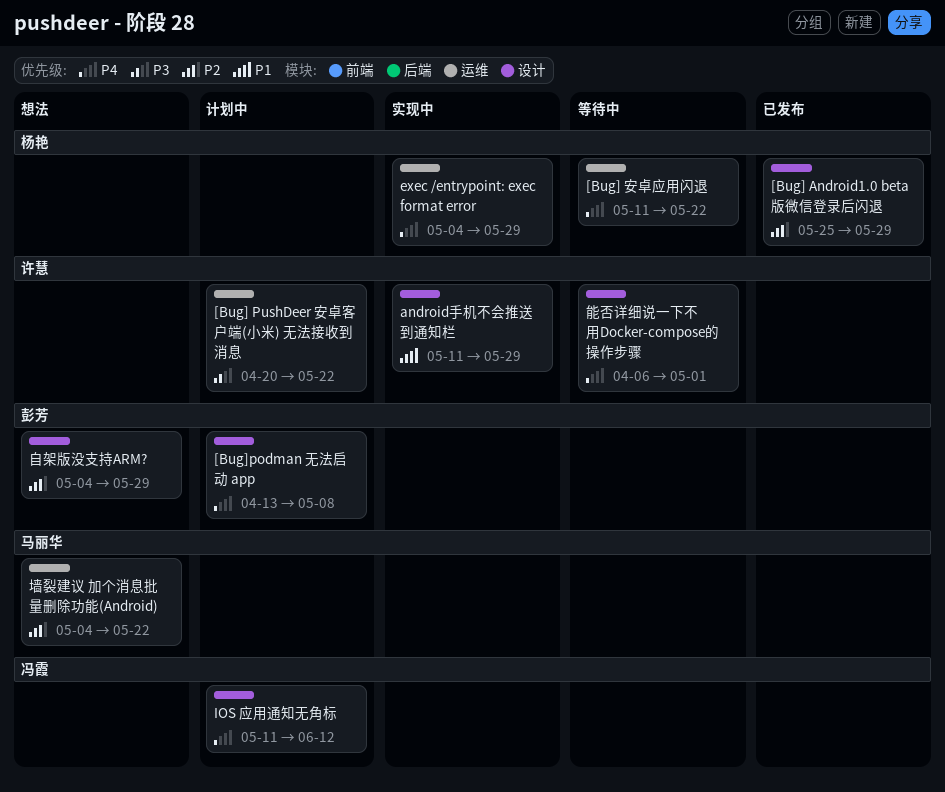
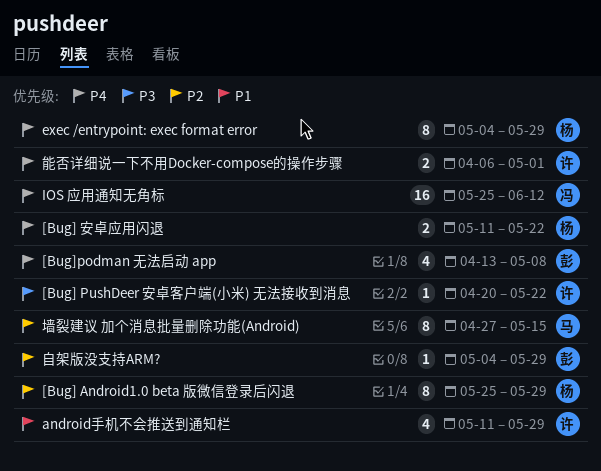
IOS 应用通知无角标, start: May 11 -> May 25
墙裂建议 加个消息批量删除功能(Android), start: May 4 -> Apr 27
墙裂建议 加个消息批量删除功能(Android), due: May 22 -> May 15

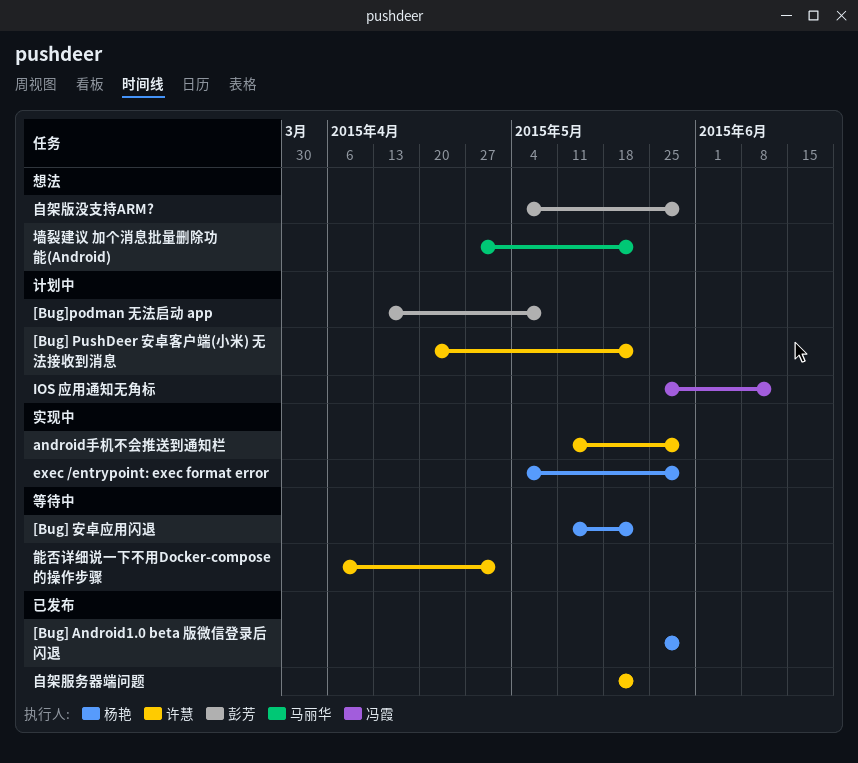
墙裂建议 加个消息批量删除功能(Android), due: May 15 -> May 22
自架服务器端问题: none -> present

